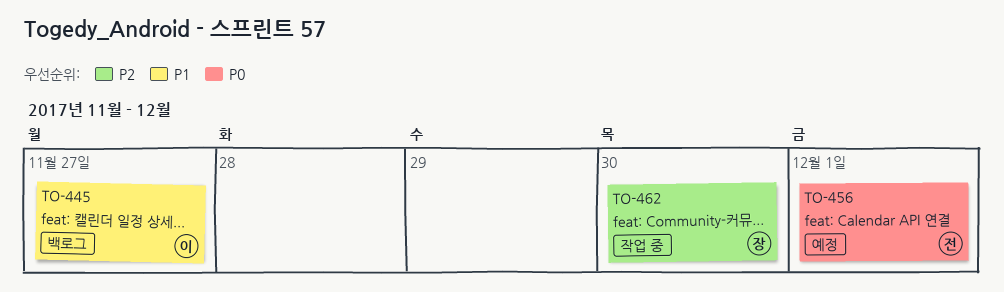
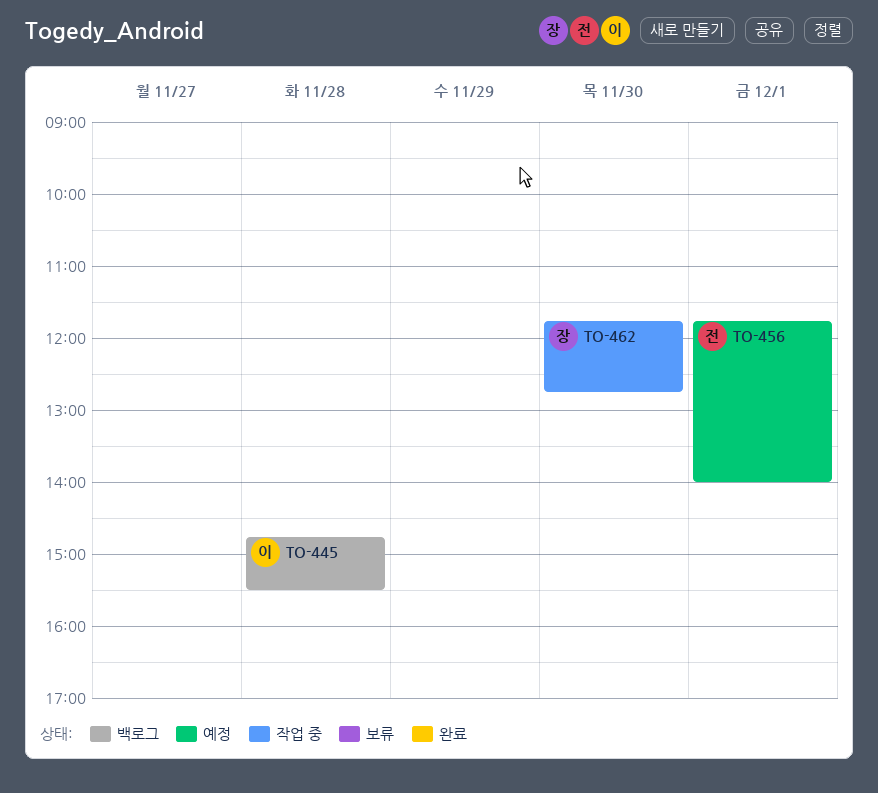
TO-445, day: Nov 27 -> Nov 28

